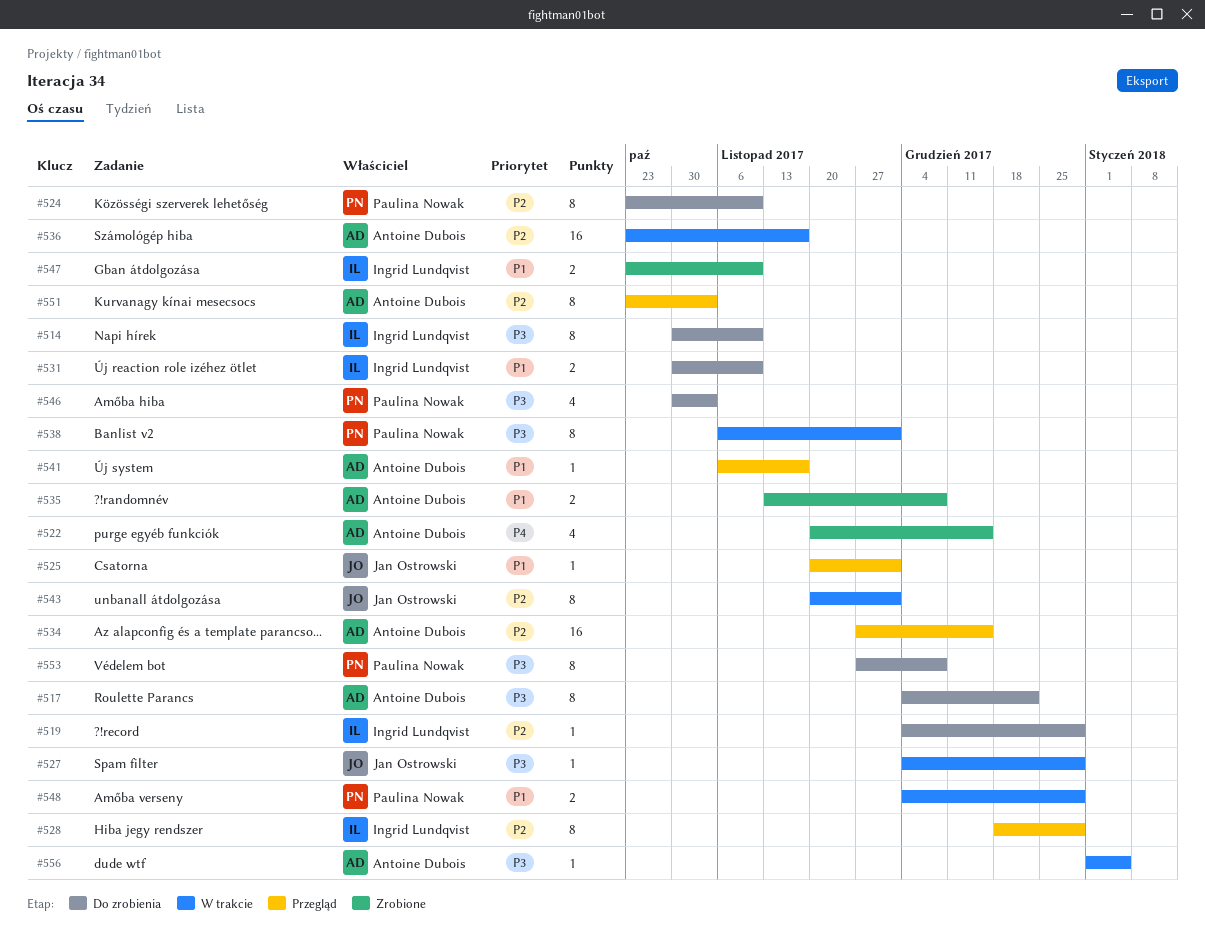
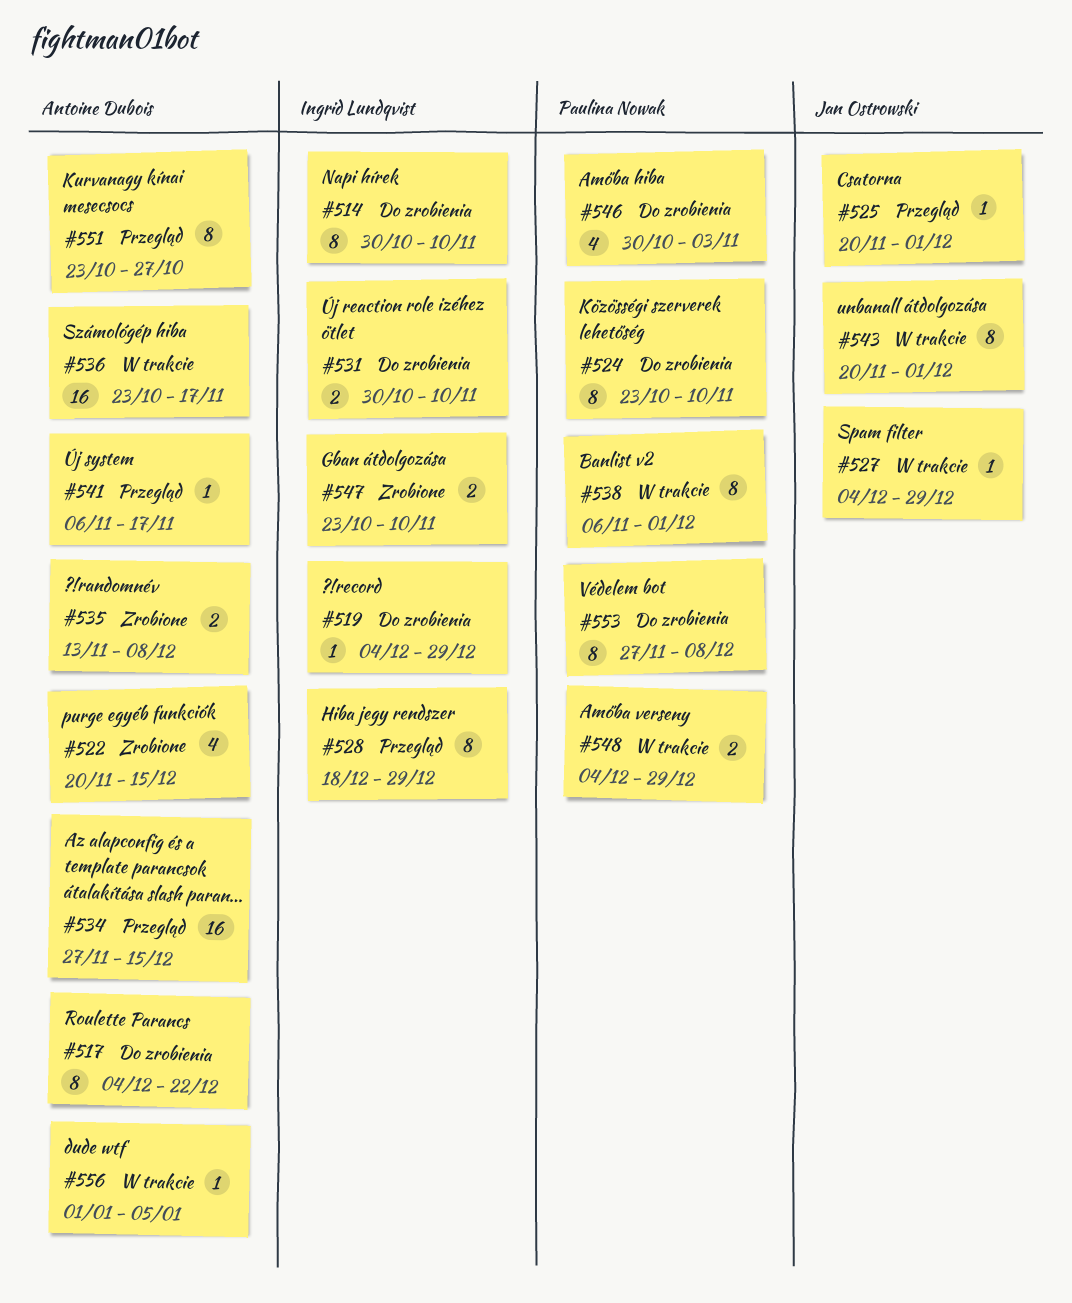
#551, due: Nov 3 -> Oct 27

